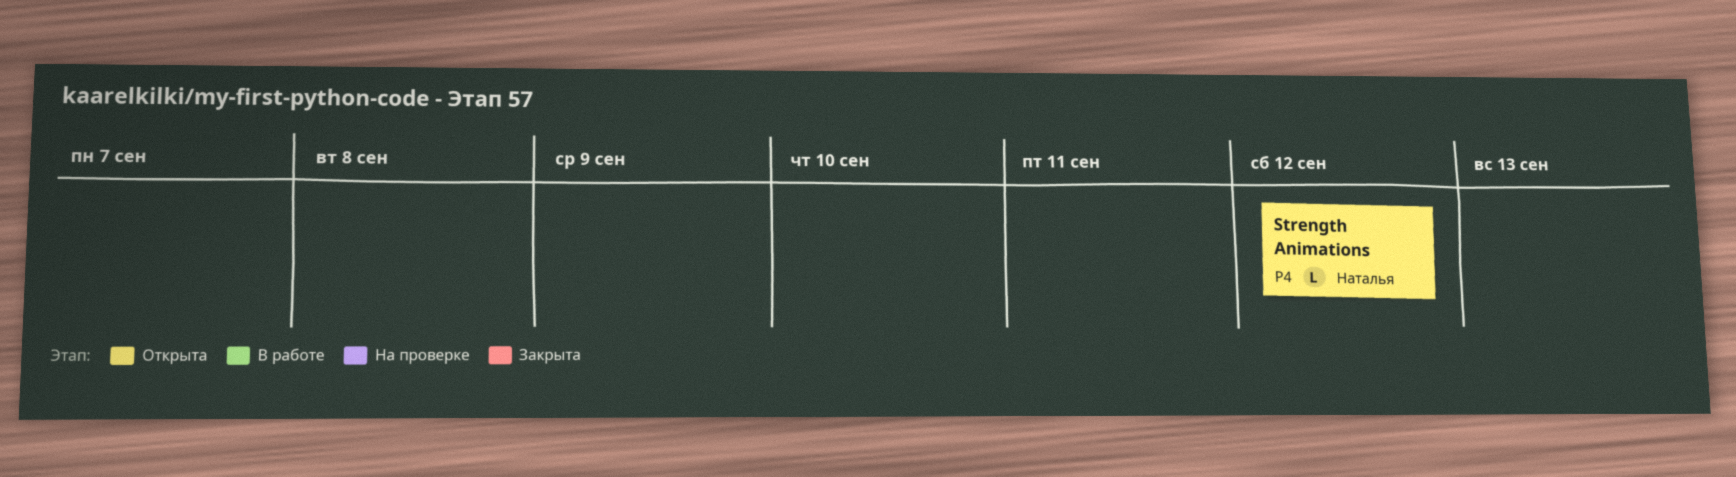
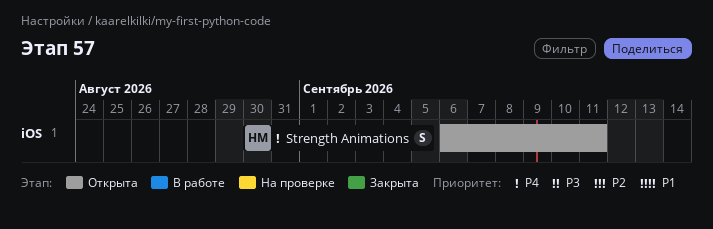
Strength Animations, estimate: L -> S
Strength Animations, due: Sep 12 -> Sep 11

